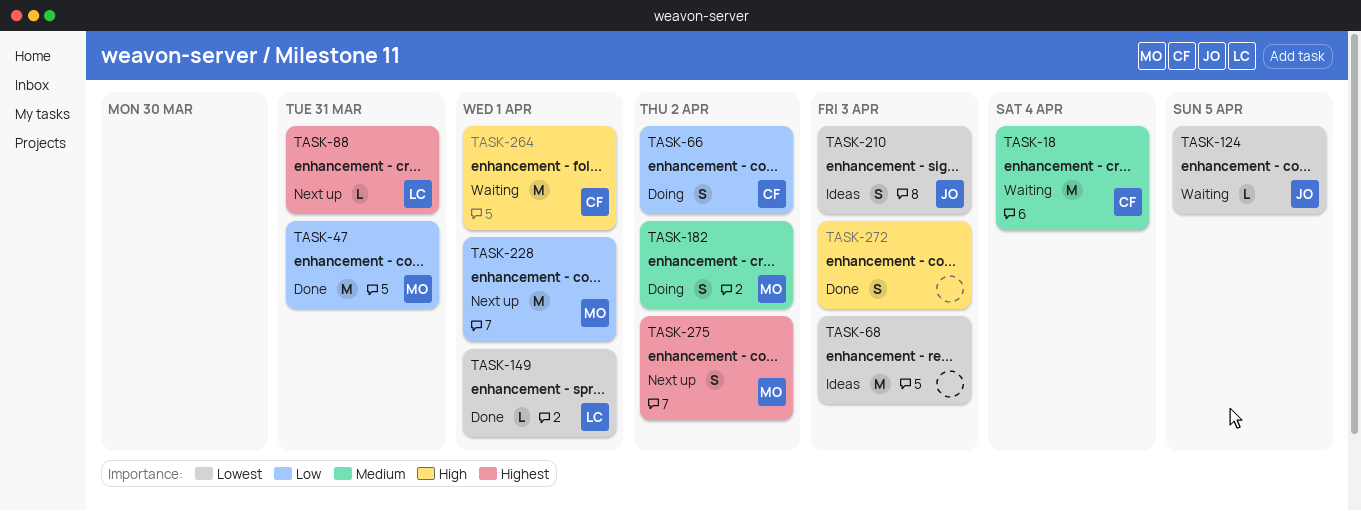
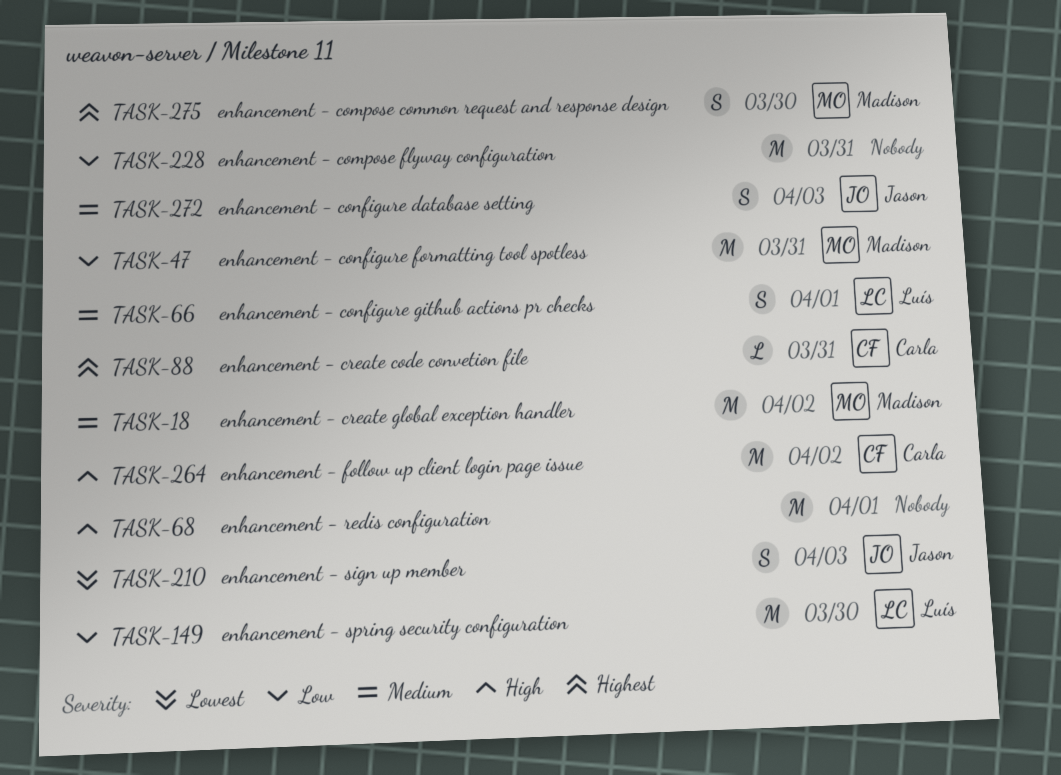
TASK-18, owner: Carla -> Madison
TASK-18, due: Apr 4 -> Apr 2
TASK-66, owner: Carla -> Luís
TASK-66, priority: Low -> Medium
TASK-66, due: Apr 2 -> Apr 1
TASK-68, priority: Lowest -> High
TASK-68, due: Apr 3 -> Apr 1
TASK-88, owner: Luís -> Carla
TASK-124: present -> none
TASK-149, priority: Lowest -> Low
TASK-149, estimate: L -> M
TASK-149, due: Apr 1 -> Mar 30
TASK-182: present -> none
TASK-228, owner: Madison -> none
TASK-228, due: Apr 1 -> Mar 31
TASK-264, due: Apr 1 -> Apr 2
TASK-272, owner: none -> Jason
TASK-272, priority: High -> Medium
TASK-275, due: Apr 2 -> Mar 30

